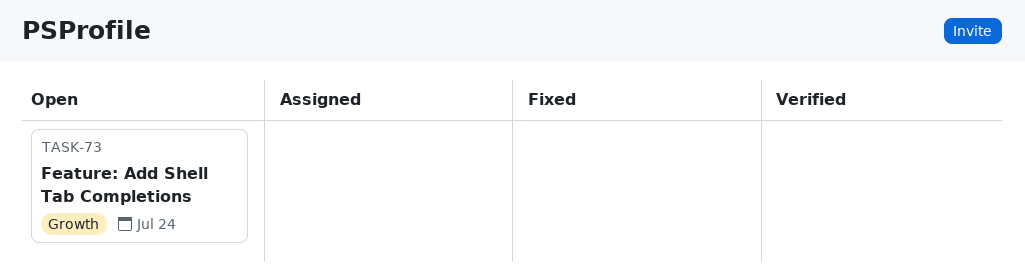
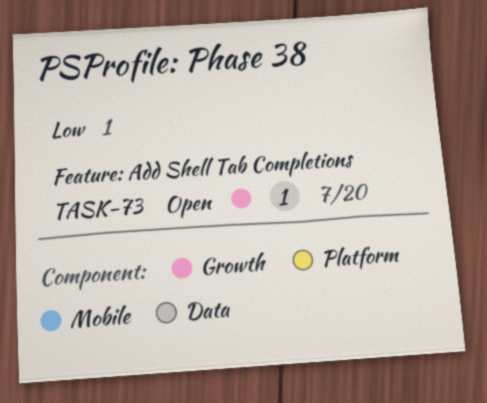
TASK-73, due: Jul 24 -> Jul 20

